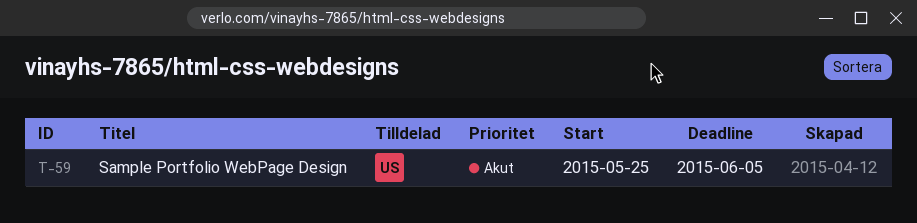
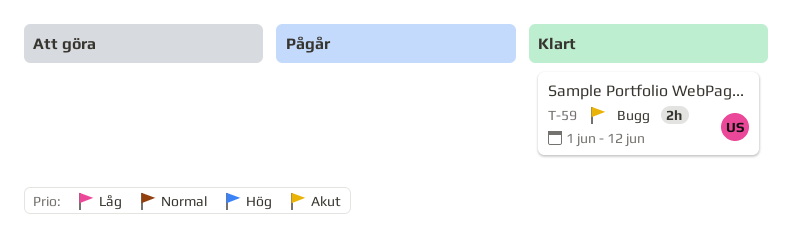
T-59, start: May 25 -> Jun 1
T-59, due: Jun 5 -> Jun 12

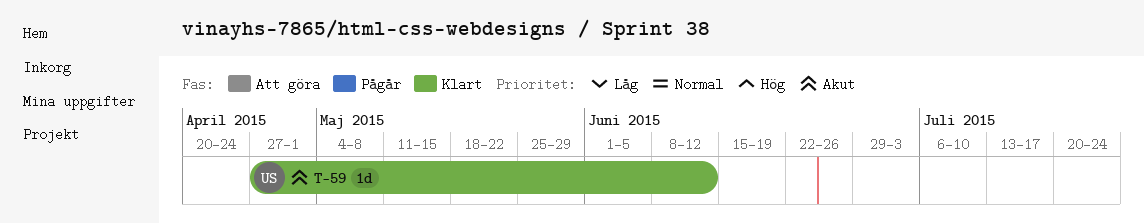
T-59, estimate: 2h -> 1d
T-59, start: Jun 1 -> Apr 27

